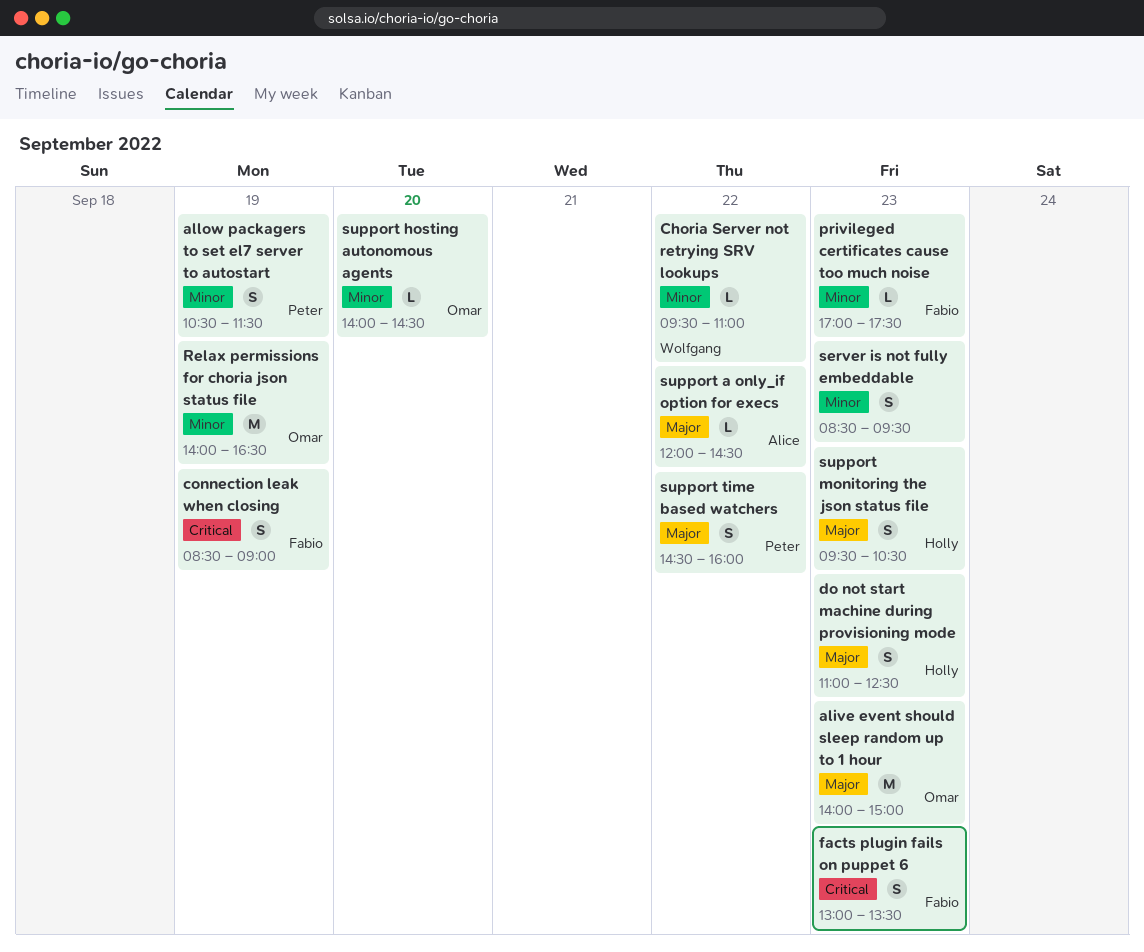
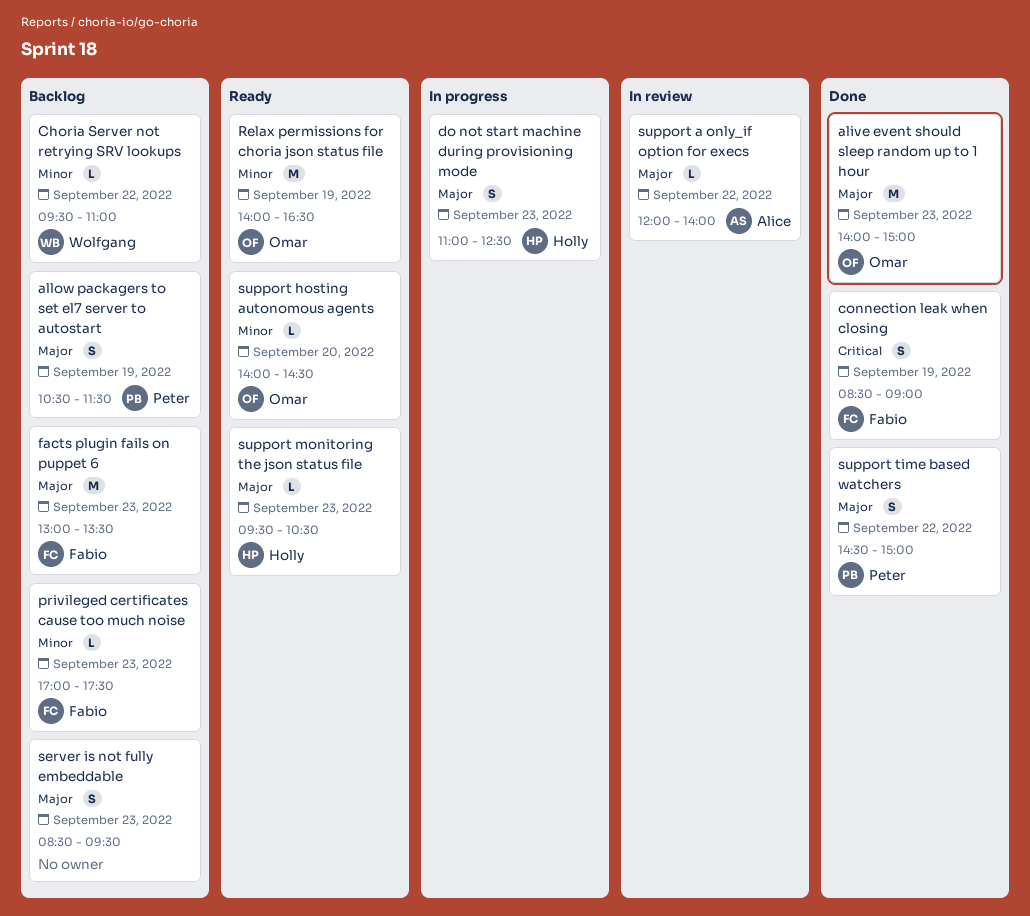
allow packagers to set el7 server to autostart, priority: Minor -> Major
facts plugin fails on puppet 6, priority: Critical -> Major
facts plugin fails on puppet 6, estimate: S -> M
server is not fully embeddable, priority: Minor -> Major
support a only_if option for execs, ends: 14:30 -> 14:00
support monitoring the json status file, estimate: S -> L
support time based watchers, ends: 16:00 -> 15:00

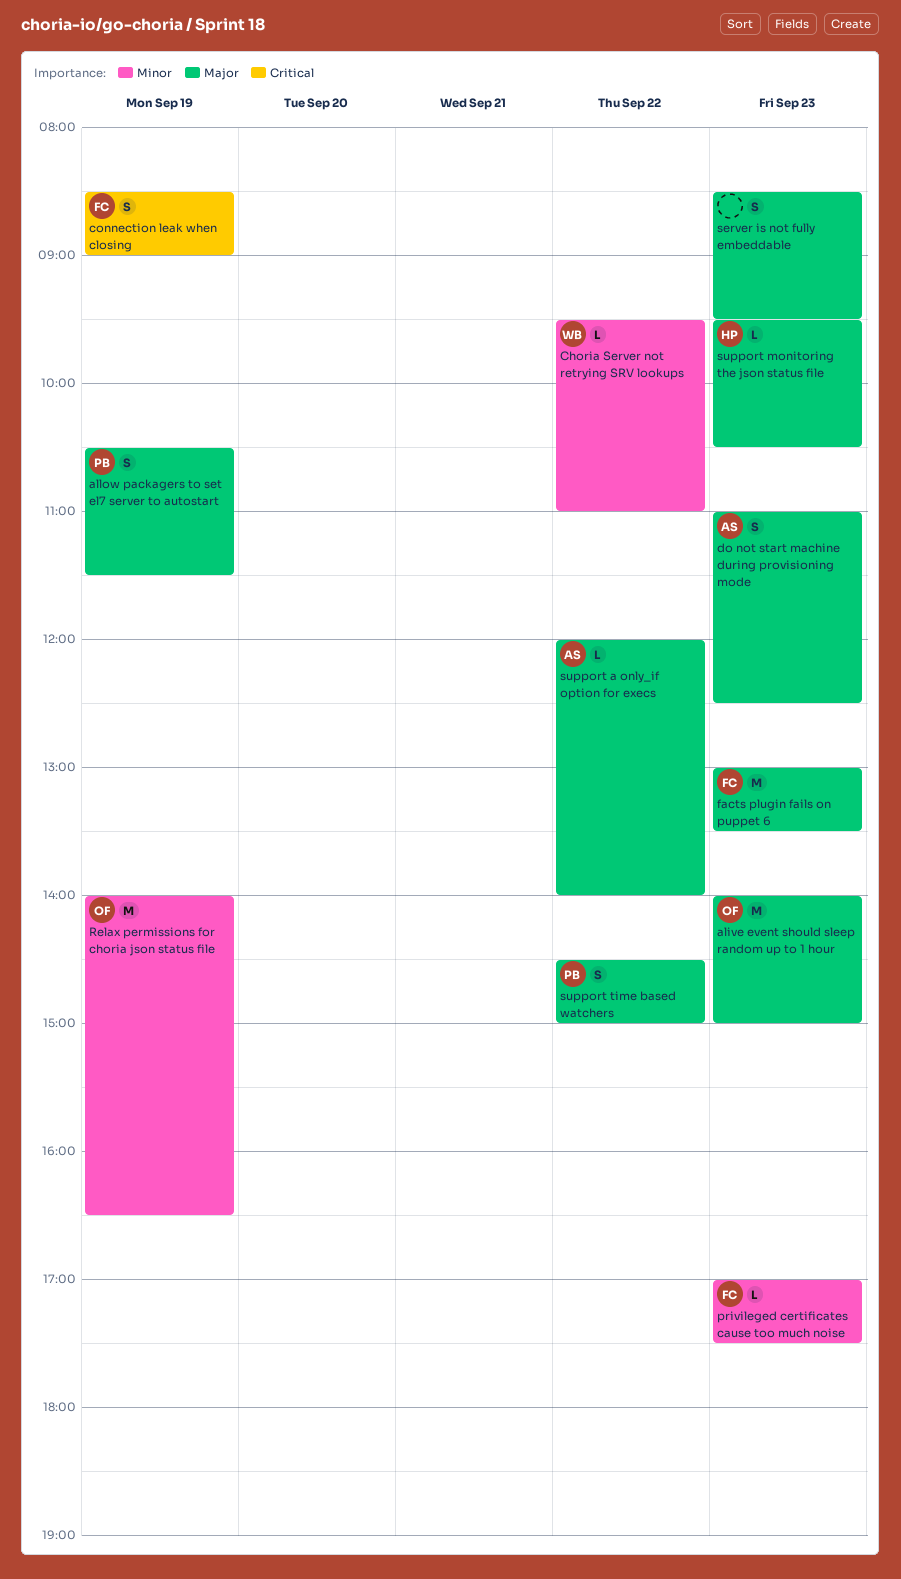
do not start machine during provisioning mode, owner: Holly -> Alice
support hosting autonomous agents: present -> none

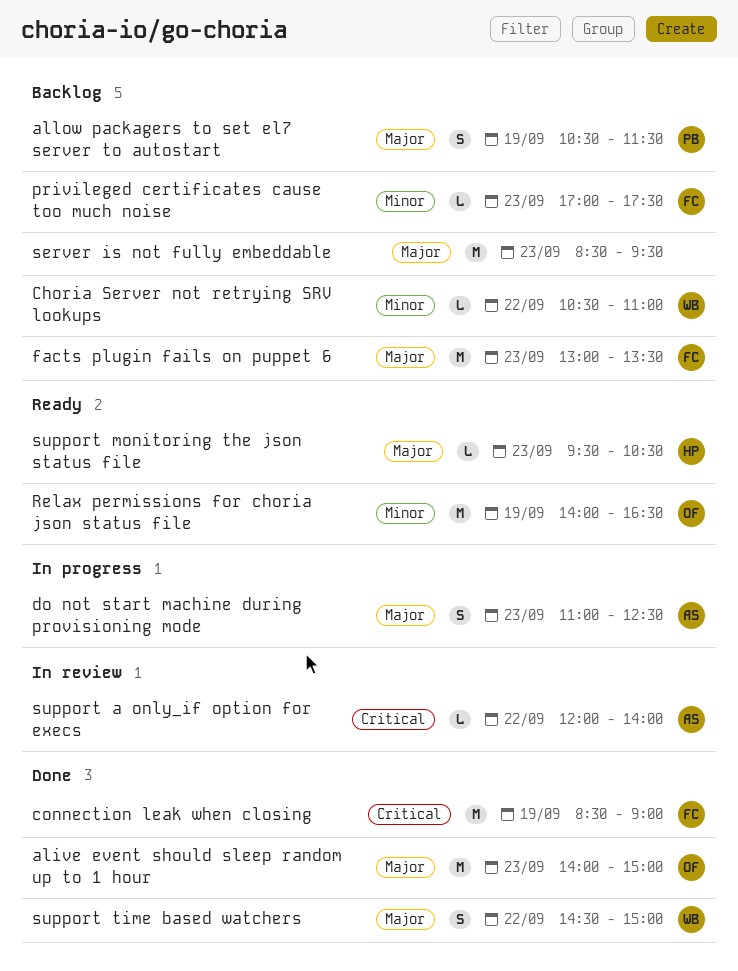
Choria Server not retrying SRV lookups, begins: 09:30 -> 10:30
connection leak when closing, estimate: S -> M
server is not fully embeddable, estimate: S -> M
support a only_if option for execs, priority: Major -> Critical
support time based watchers, owner: PB -> WB

